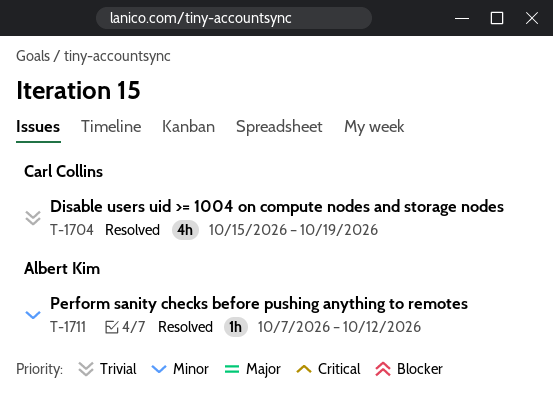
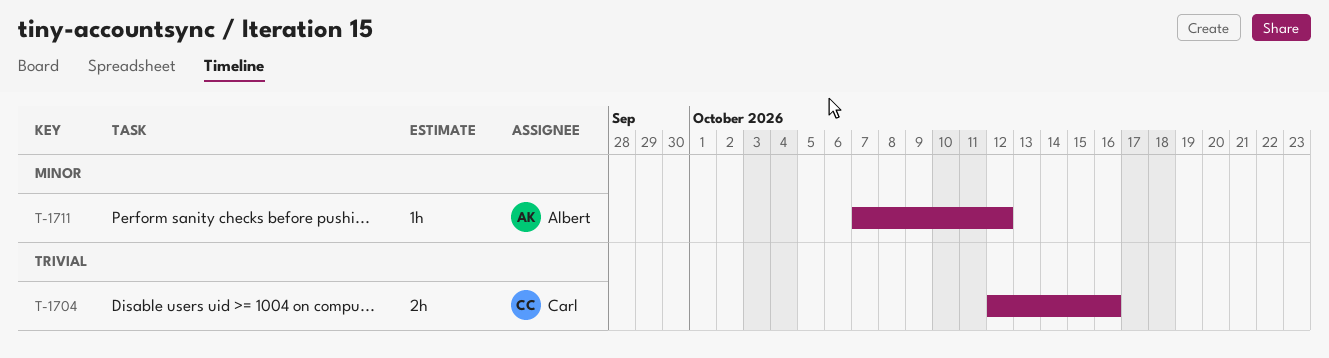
T-1704, estimate: 4h -> 2h
T-1704, start: Oct 15 -> Oct 12
T-1704, due: Oct 19 -> Oct 16

